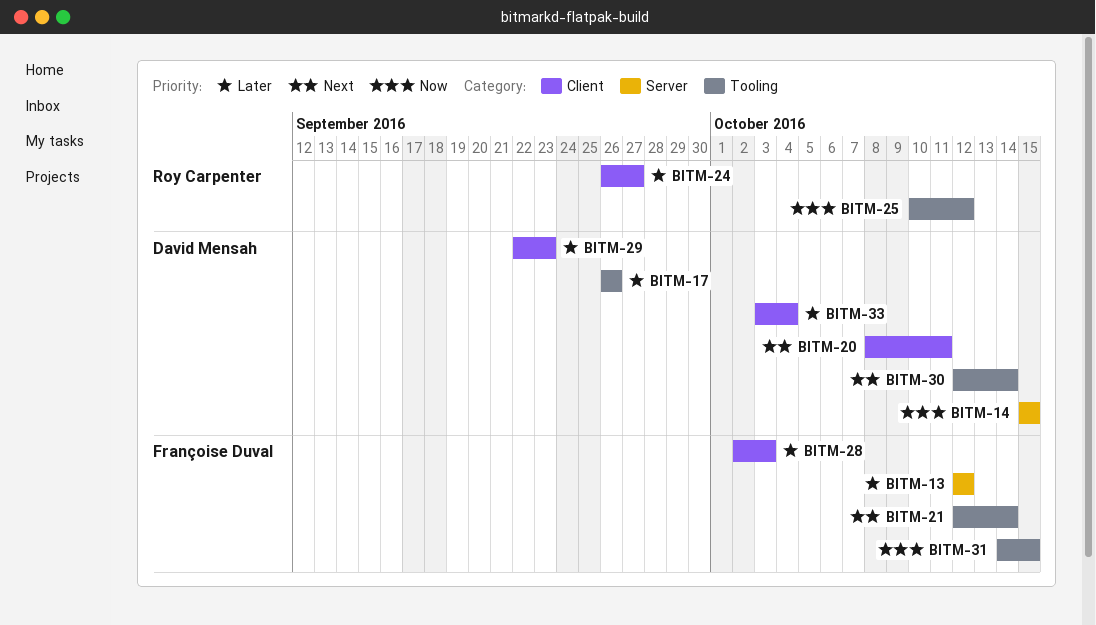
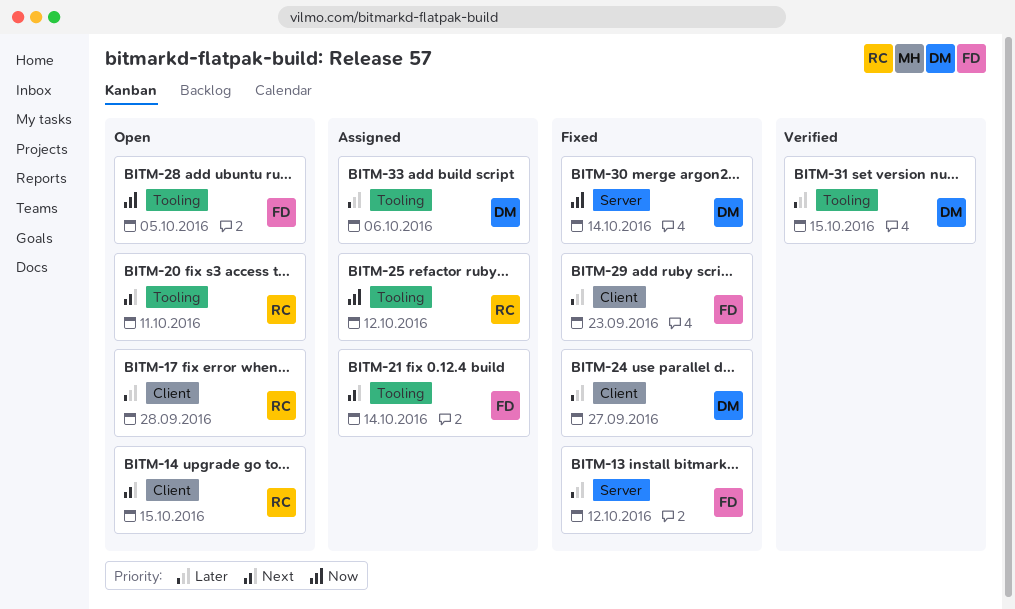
BITM-14, owner: David Mensah -> Roy Carpenter
BITM-14, priority: Now -> Next
BITM-14, label: Server -> Client
BITM-17, owner: David Mensah -> Roy Carpenter
BITM-17, label: Tooling -> Client
BITM-17, due: Sep 26 -> Sep 28
BITM-20, owner: David Mensah -> Roy Carpenter
BITM-20, label: Client -> Tooling
BITM-24, owner: Roy Carpenter -> David Mensah
BITM-28, priority: Later -> Now
BITM-28, label: Client -> Tooling
BITM-28, due: Oct 3 -> Oct 5
BITM-29, owner: David Mensah -> Françoise Duval
BITM-30, priority: Next -> Now
BITM-30, label: Tooling -> Server
BITM-31, owner: Françoise Duval -> David Mensah
BITM-31, priority: Now -> Later
BITM-33, label: Client -> Tooling
BITM-33, due: Oct 4 -> Oct 6

